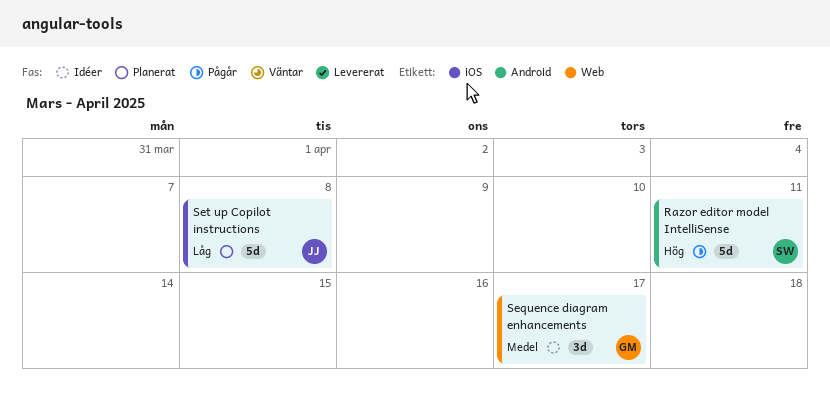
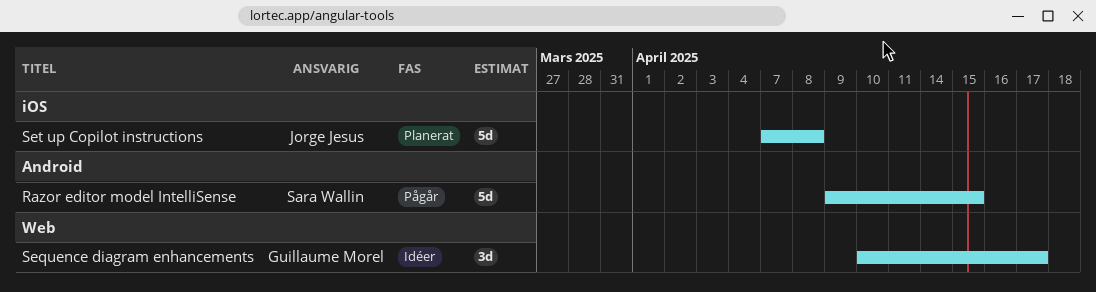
Razor editor model IntelliSense, due: Apr 11 -> Apr 15

